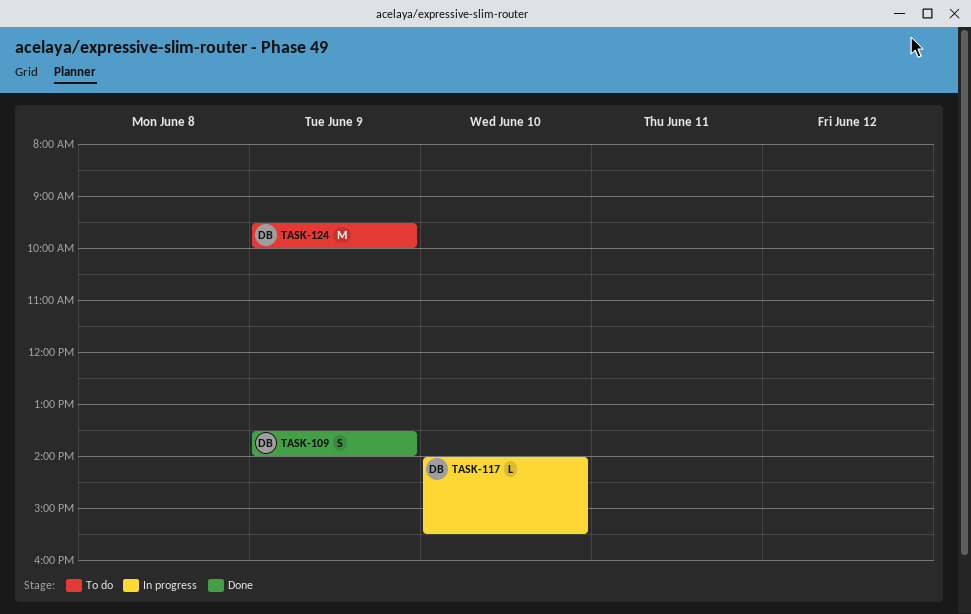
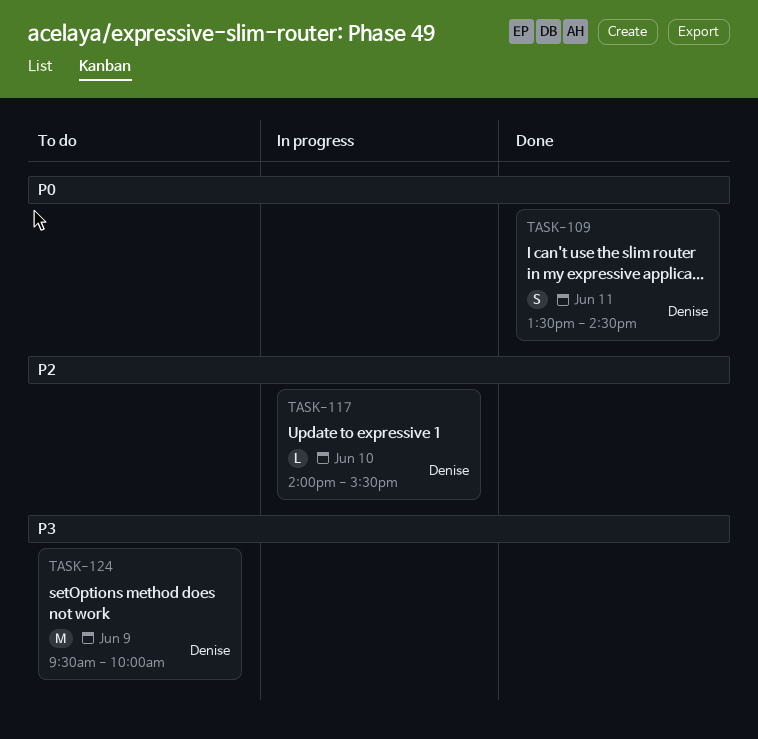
TASK-109, day: Jun 9 -> Jun 11
TASK-109, ends: 14:00 -> 14:30

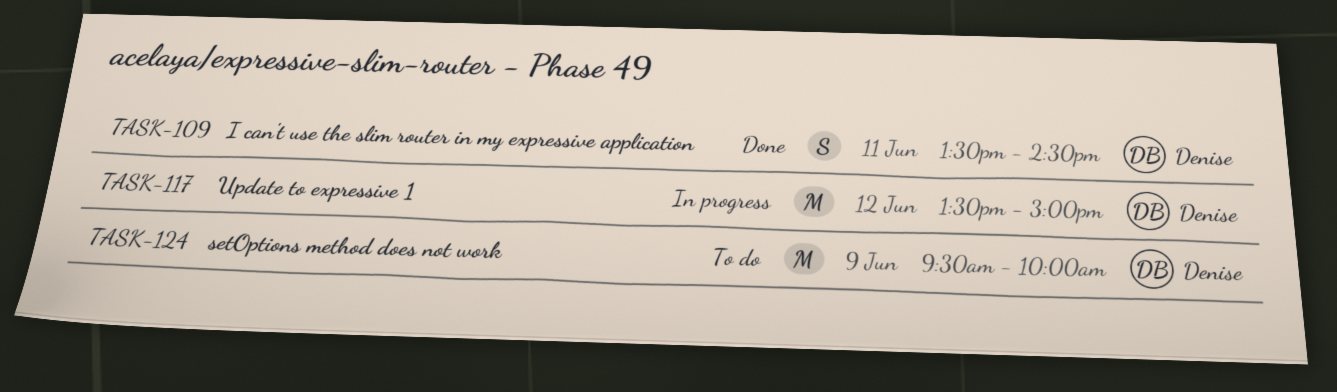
TASK-117, estimate: L -> M
TASK-117, day: Jun 10 -> Jun 12
TASK-117, begins: 14:00 -> 13:30
TASK-117, ends: 15:30 -> 15:00

